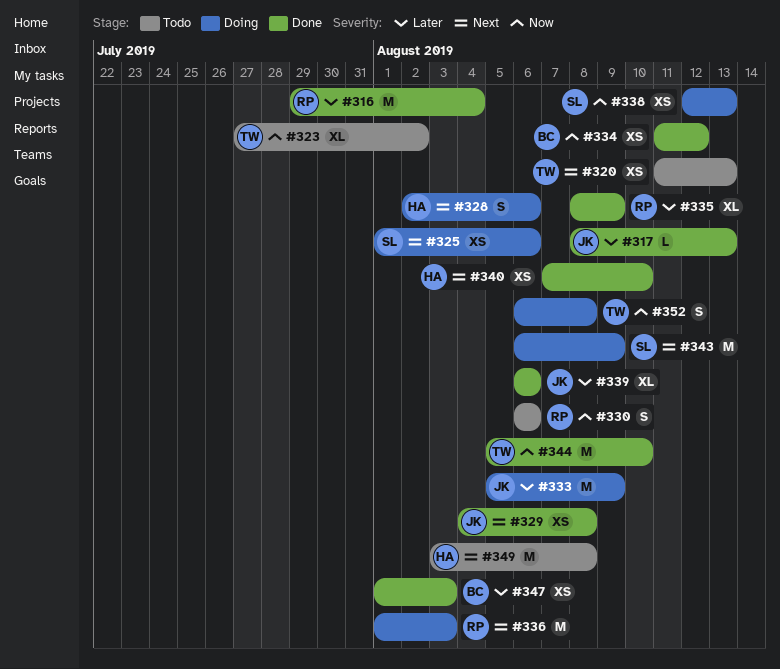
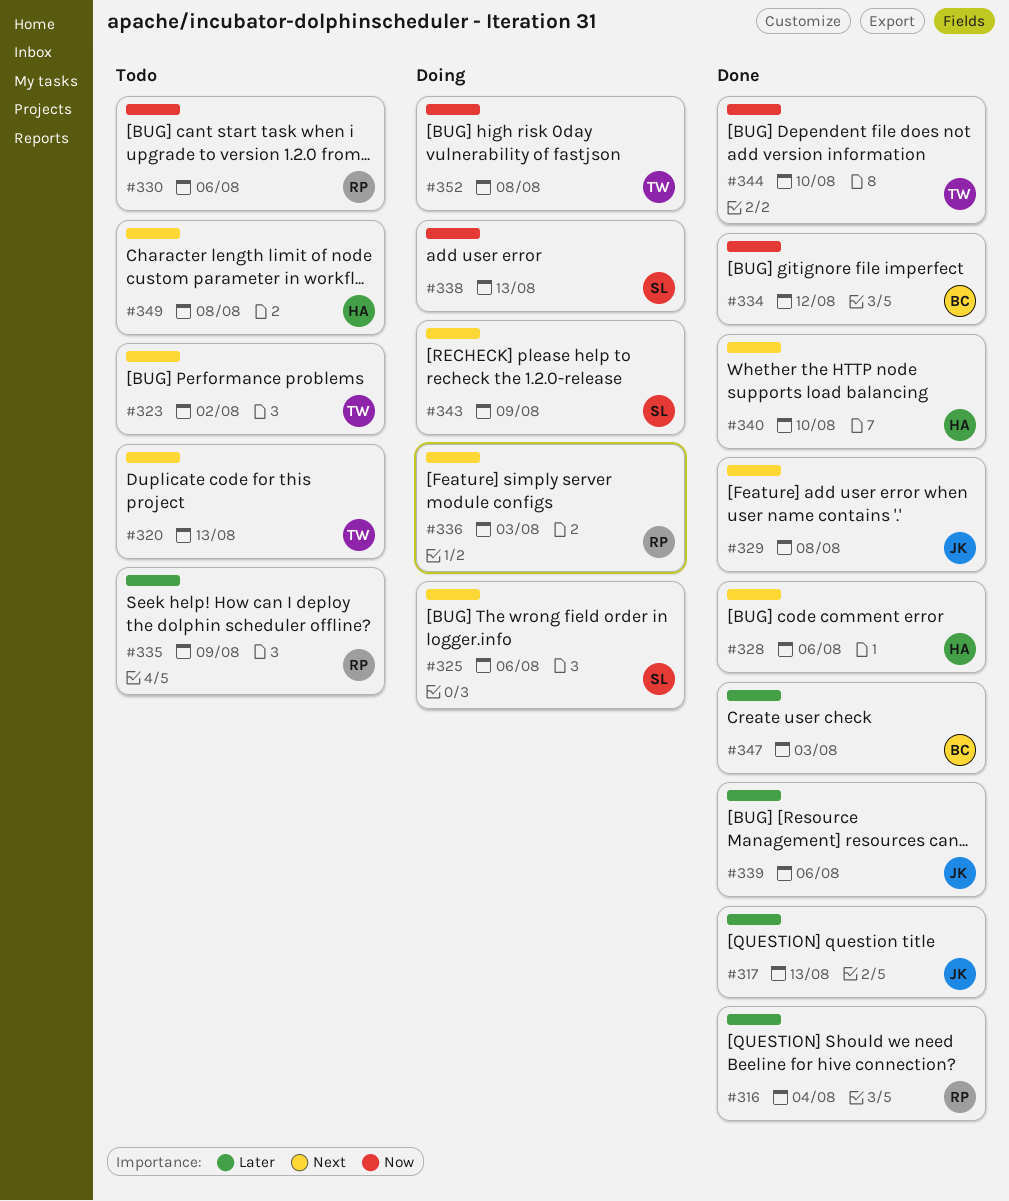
#323, priority: Now -> Next
#328, status: Doing -> Done
#333: present -> none
#335, status: Done -> Todo

